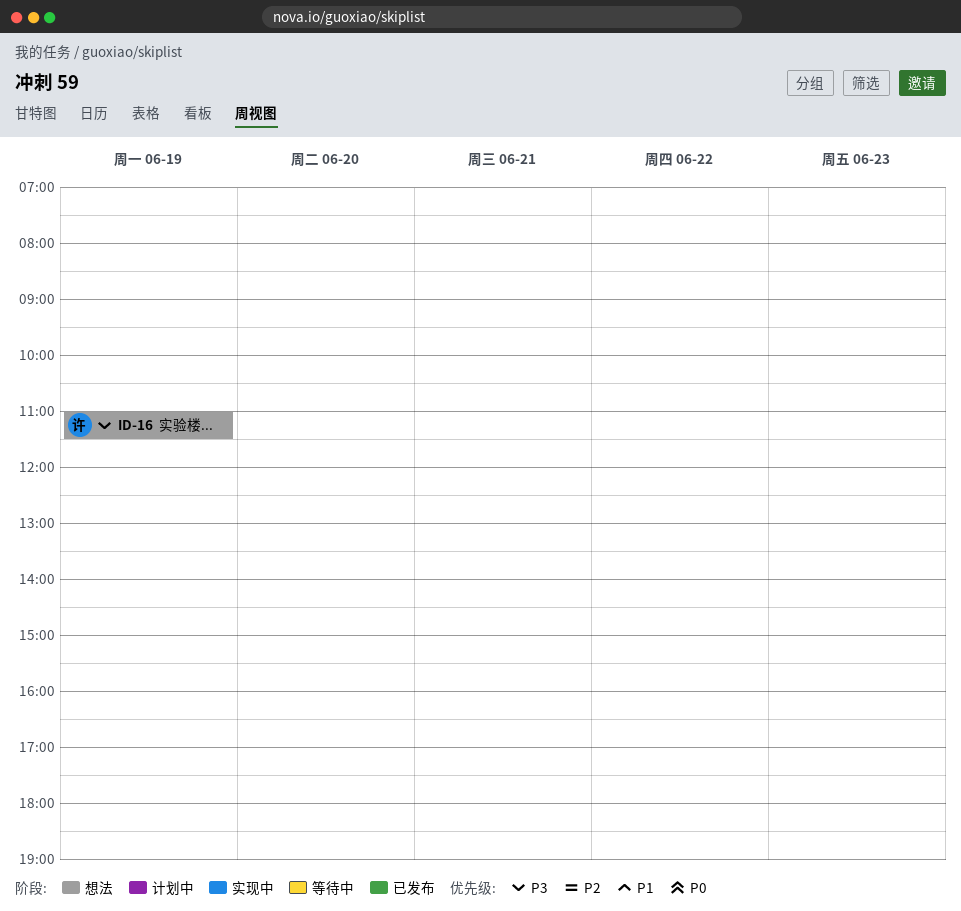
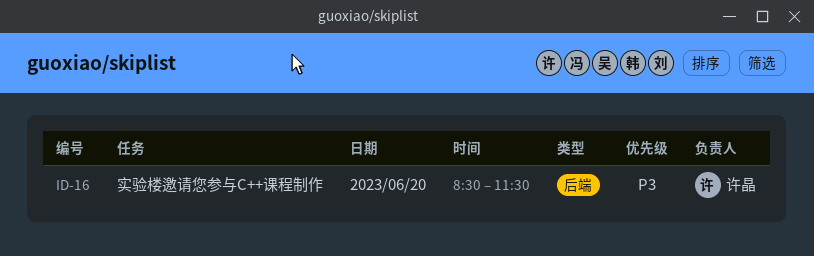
ID-16, day: Jun 19 -> Jun 20
ID-16, begins: 11:00 -> 08:30

